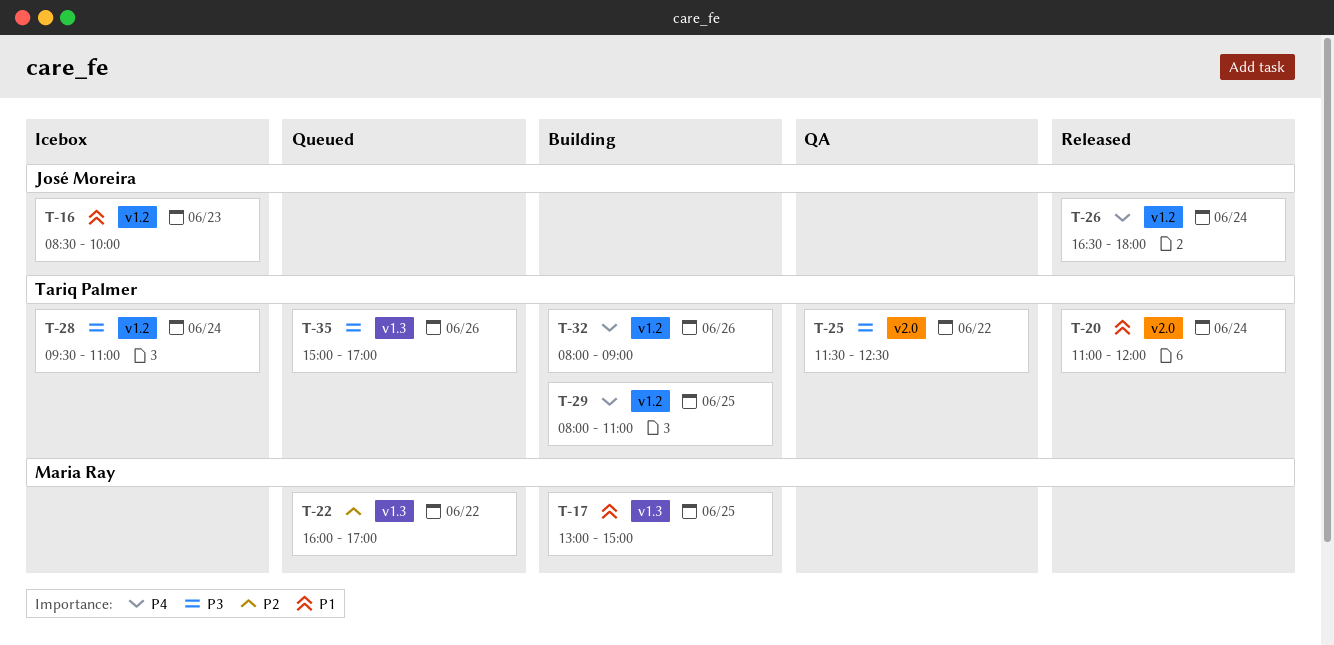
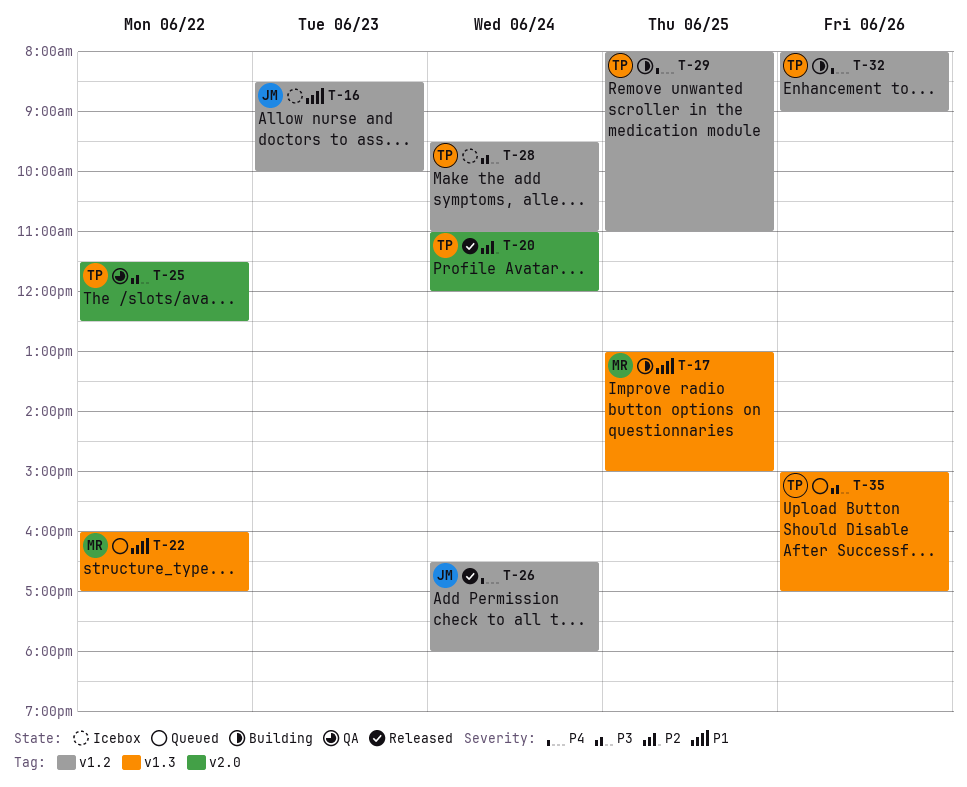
T-20, priority: P1 -> P2
T-22, priority: P2 -> P1

